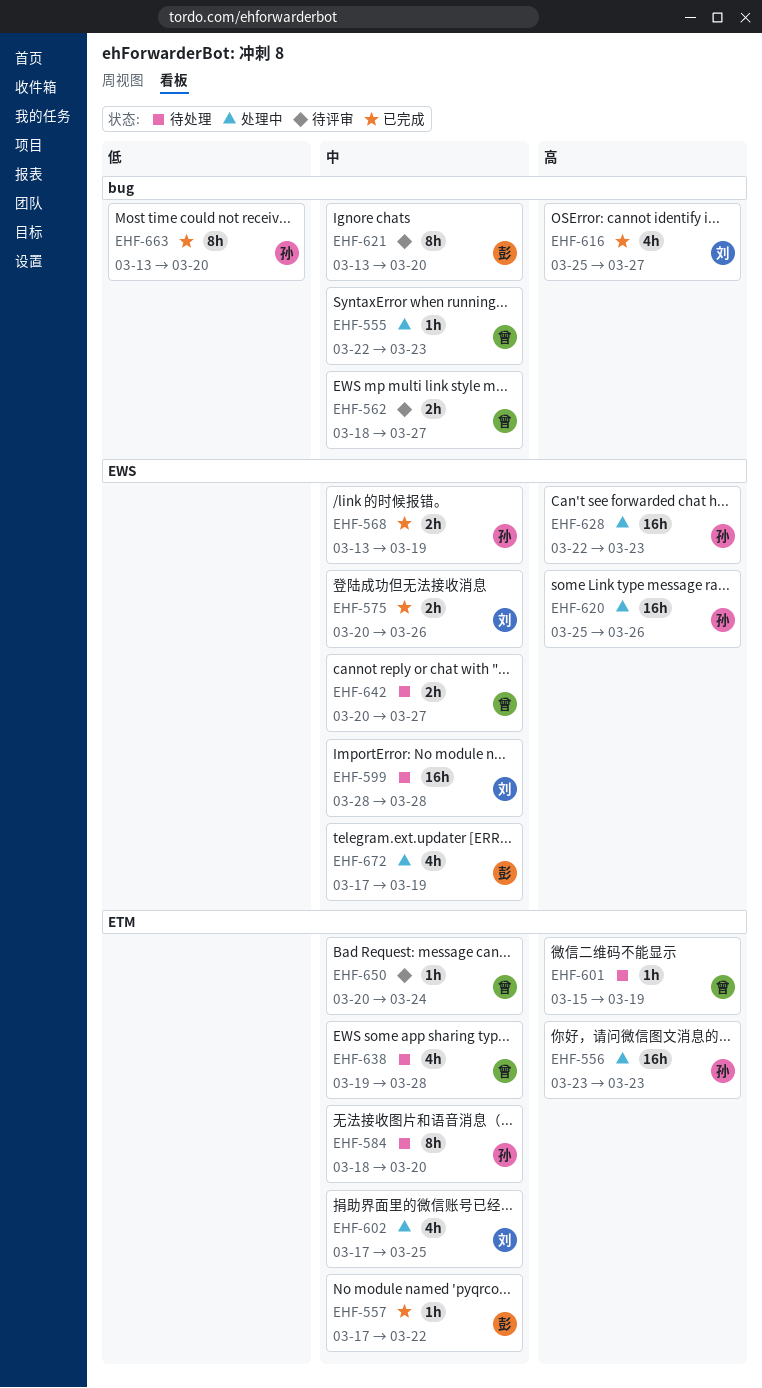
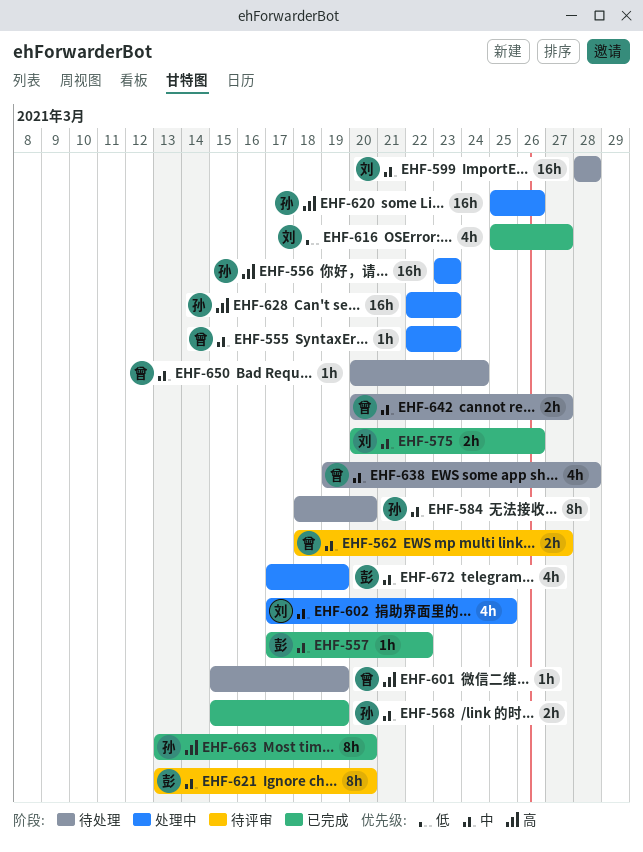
EHF-568, start: Mar 13 -> Mar 15
EHF-616, priority: 高 -> 低
EHF-650, status: 待评审 -> 待处理
EHF-663, priority: 低 -> 高

